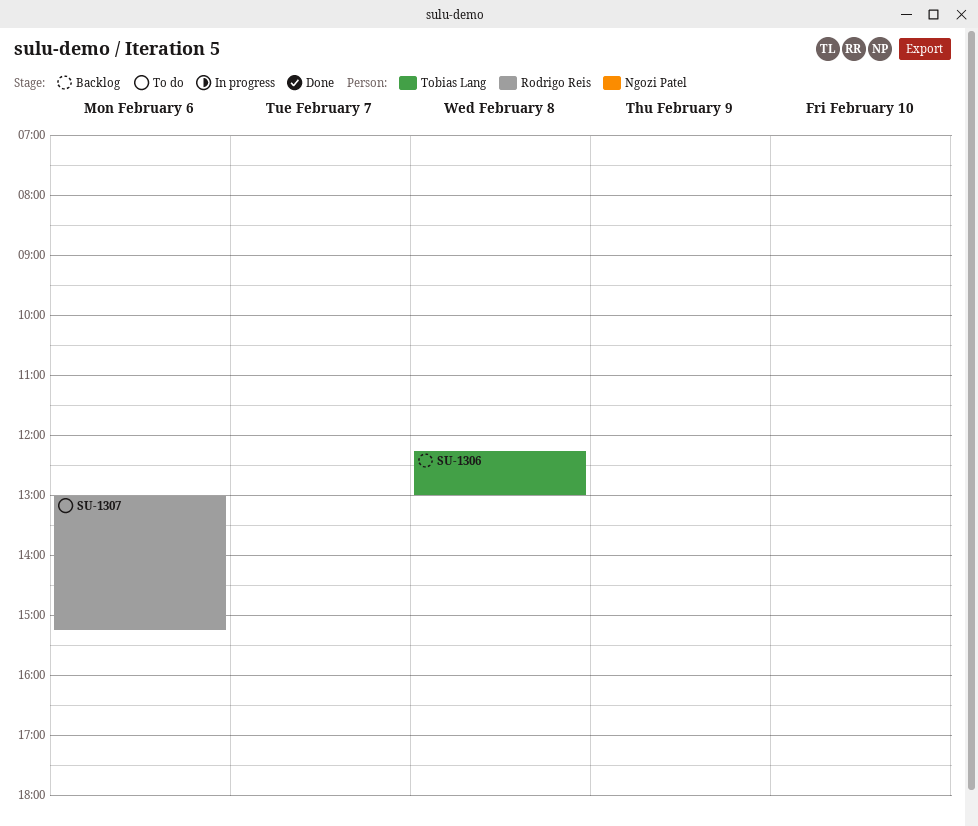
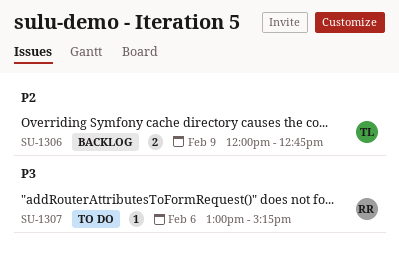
SU-1306, day: Feb 8 -> Feb 9
SU-1306, begins: 12:15 -> 12:00
SU-1306, ends: 13:00 -> 12:45

